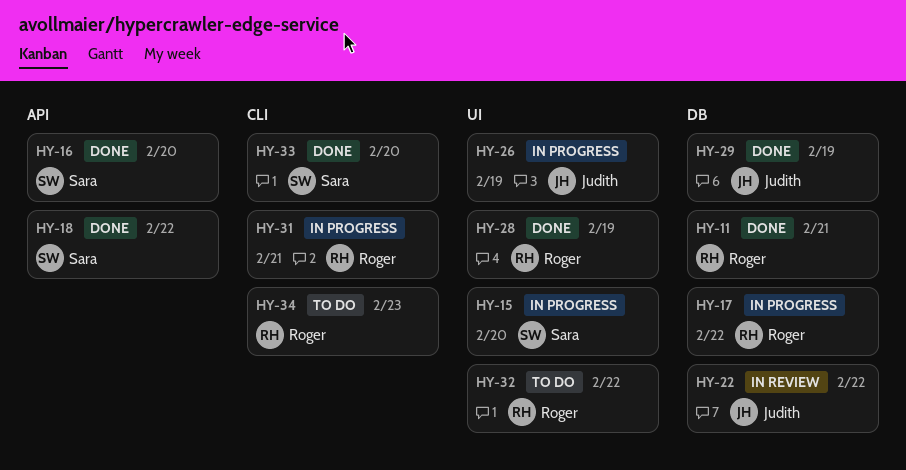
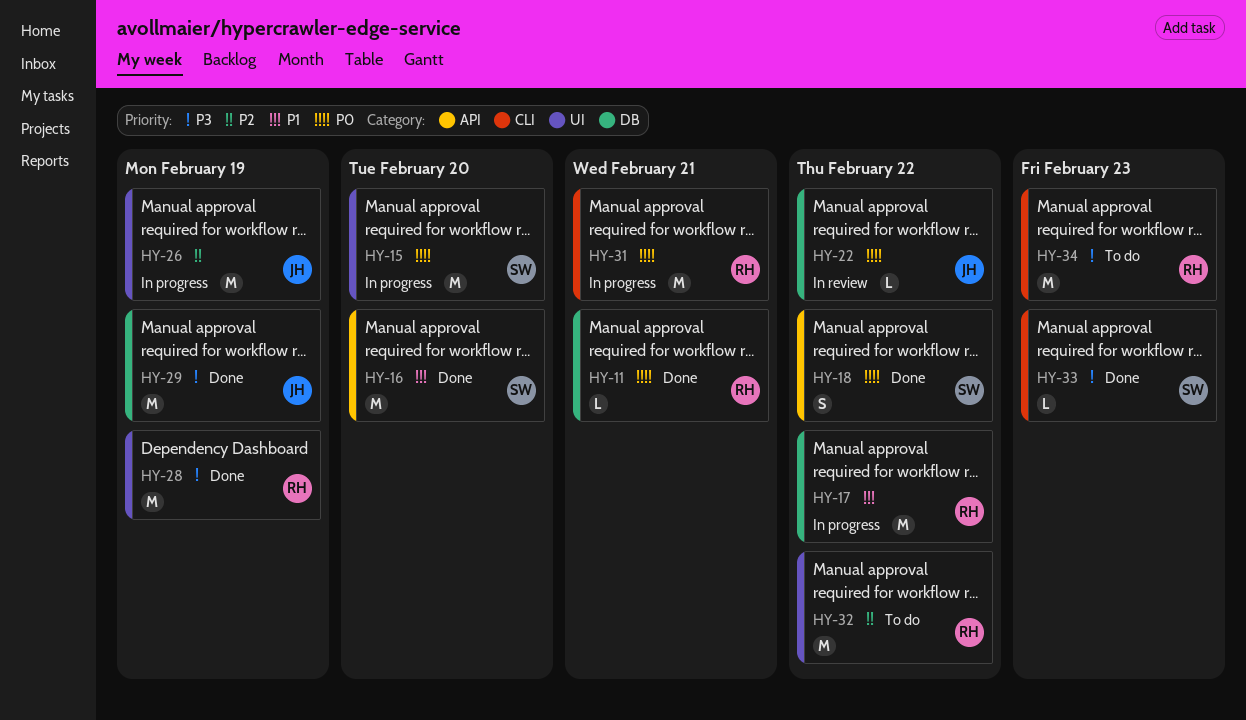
HY-33, due: Feb 20 -> Feb 23

